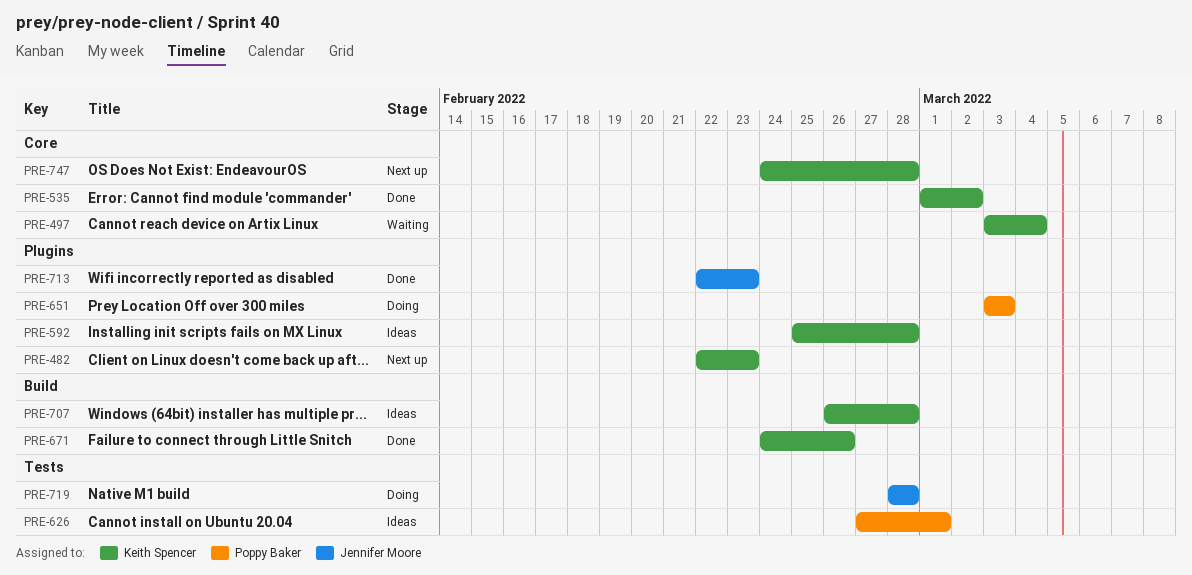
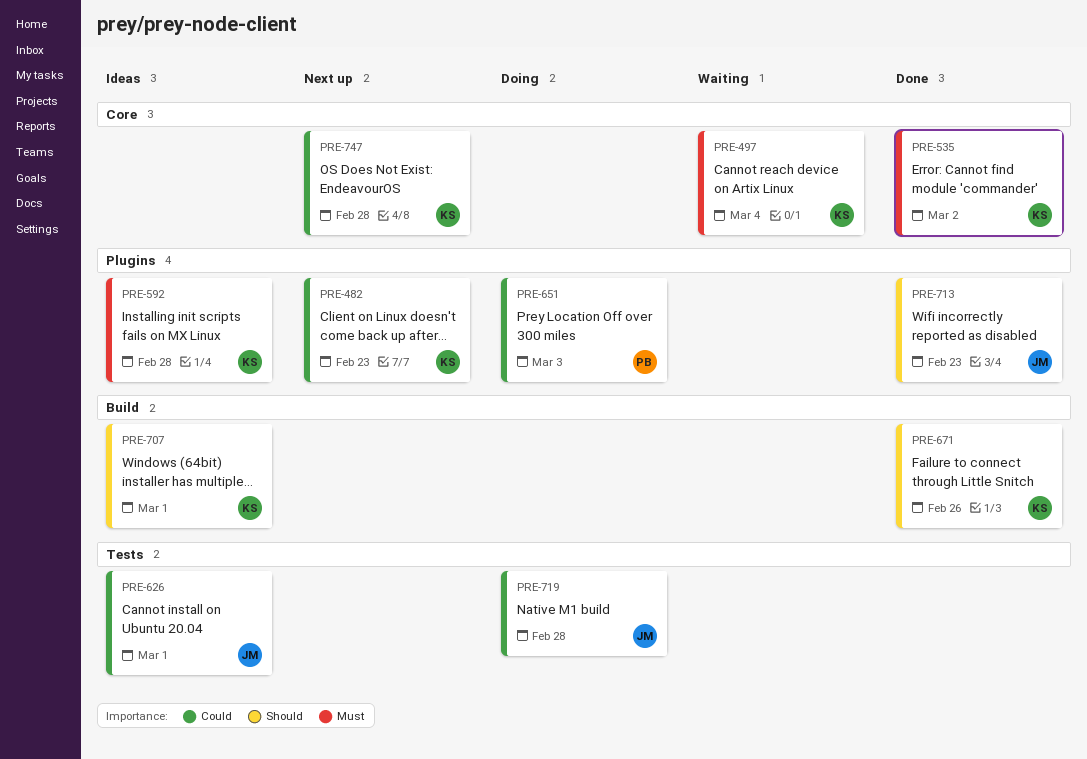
PRE-626, owner: Poppy Baker -> Jennifer Moore
PRE-707, due: Feb 28 -> Mar 1

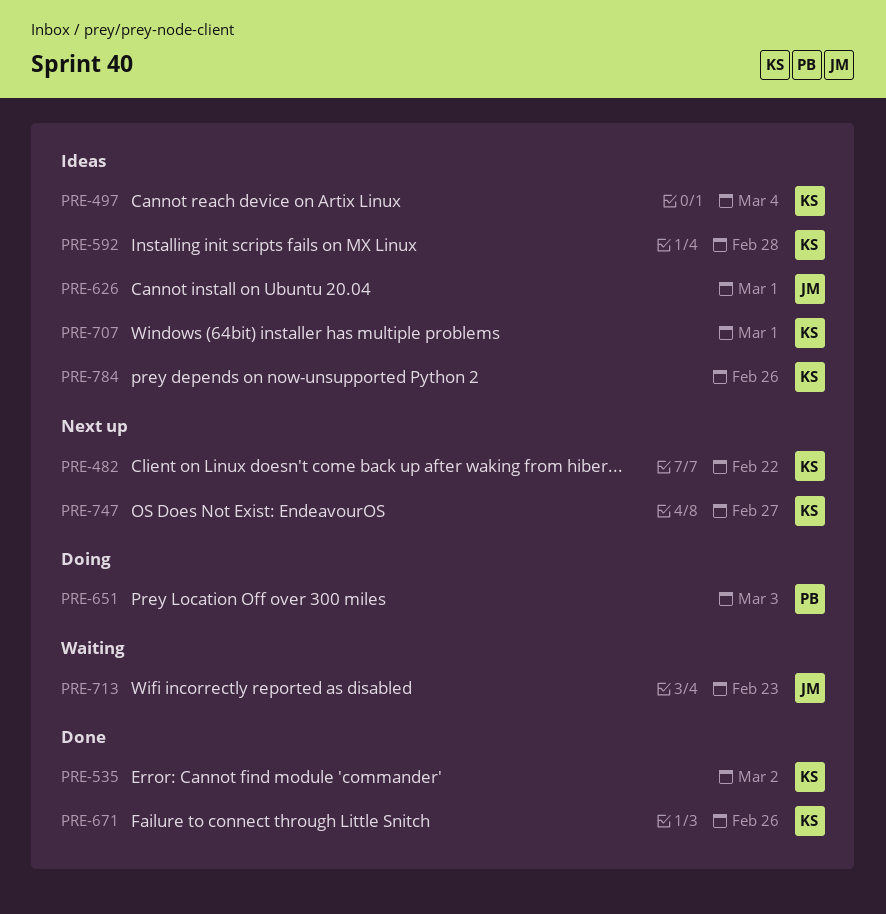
PRE-482, due: Feb 23 -> Feb 22
PRE-497, status: Waiting -> Ideas
PRE-713, status: Done -> Waiting
PRE-719: present -> none
PRE-747, due: Feb 28 -> Feb 27
PRE-784: none -> present

